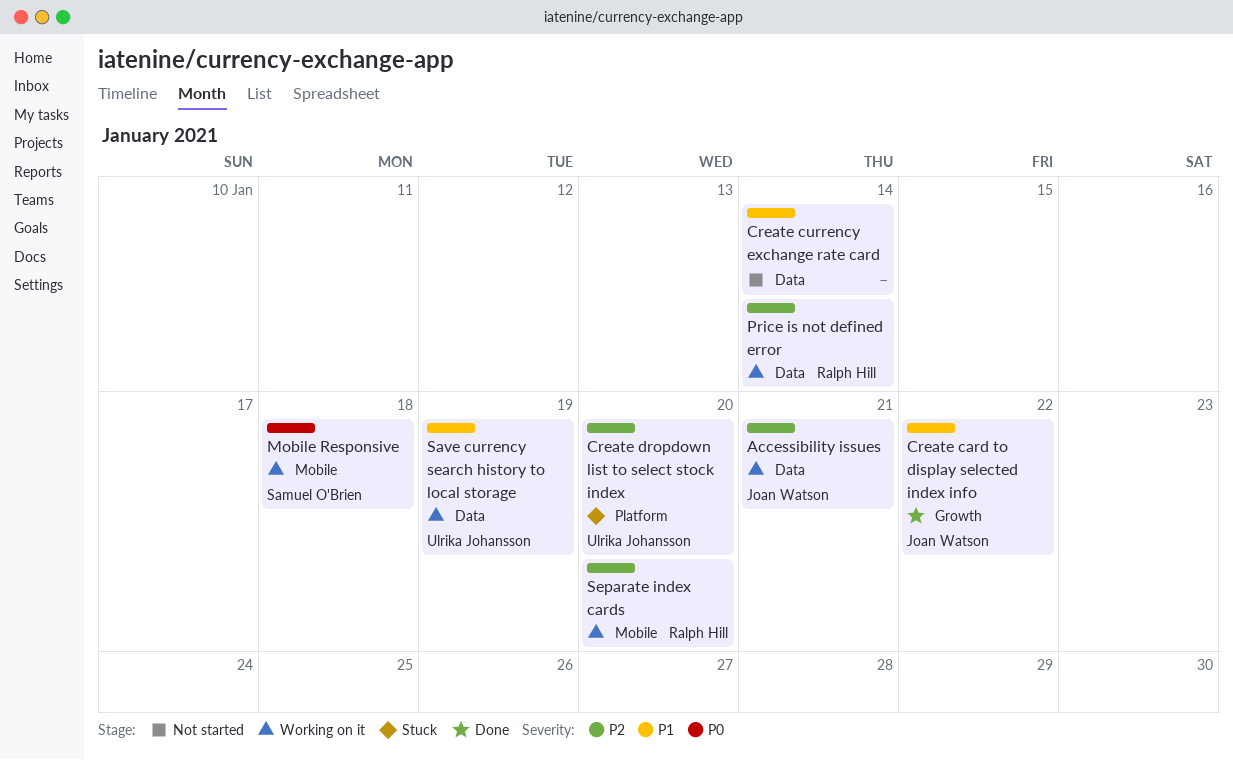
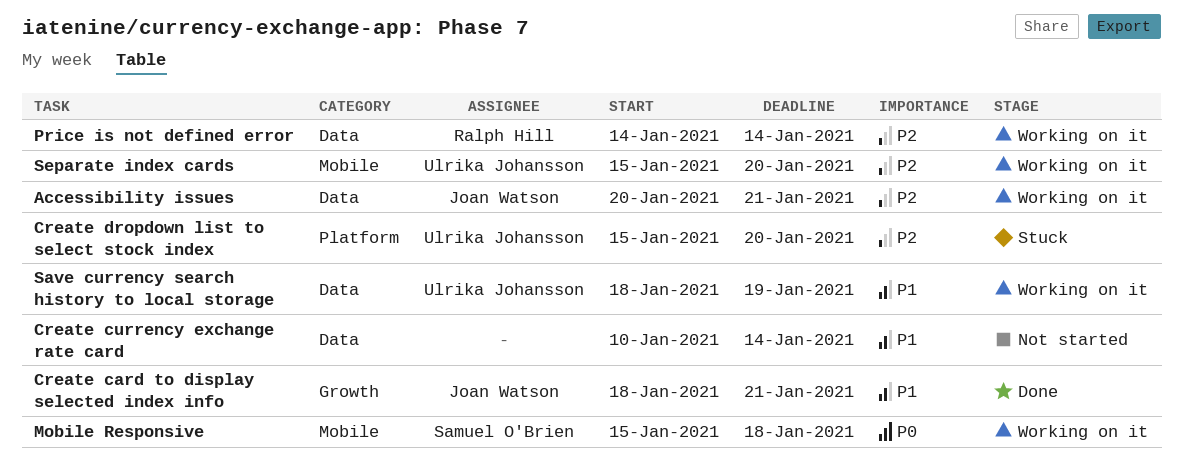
Create card to display selected index info, due: Jan 22 -> Jan 21
Separate index cards, owner: Ralph Hill -> Ulrika Johansson

